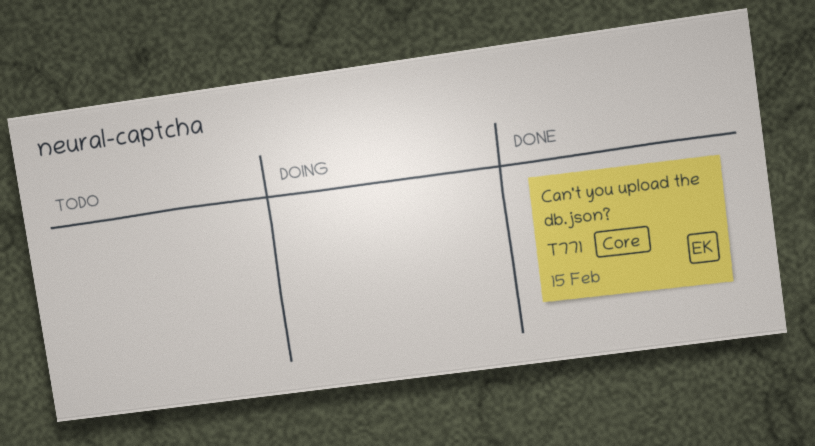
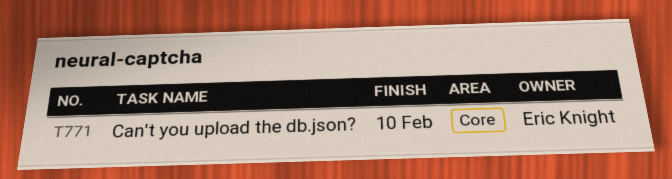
T771, due: Feb 15 -> Feb 10

